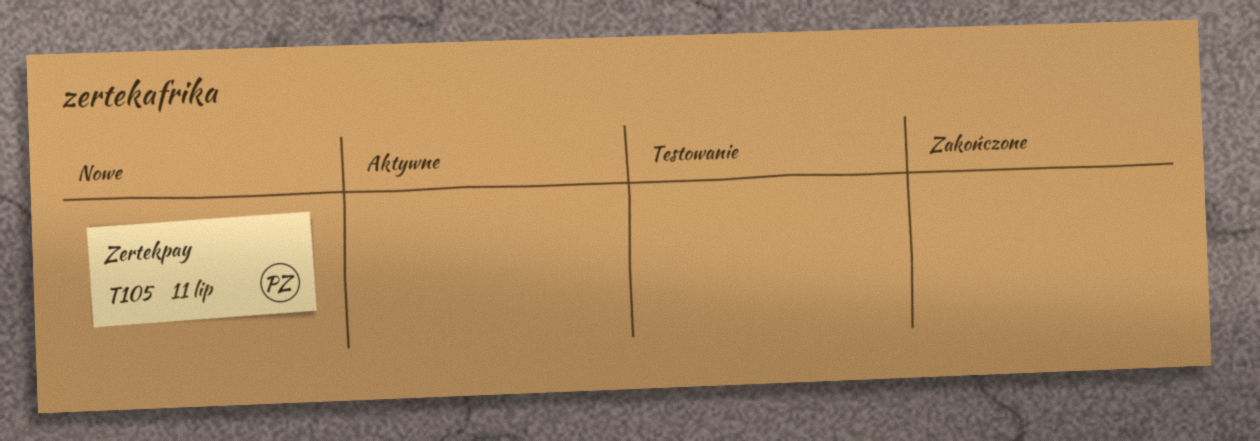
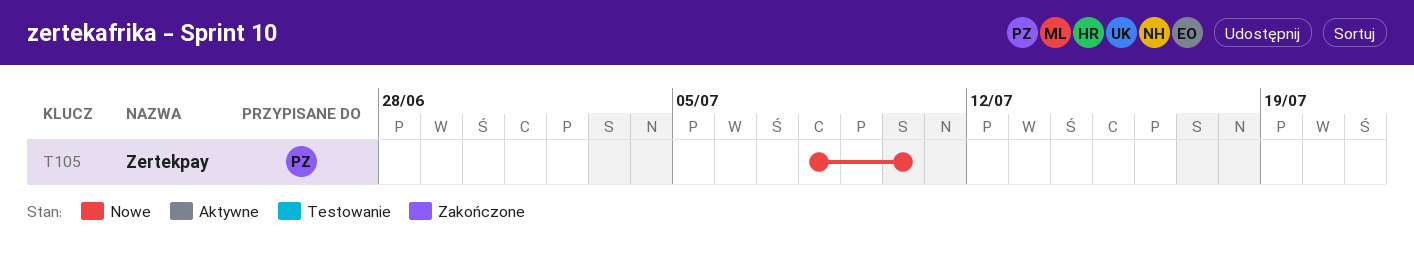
T105, due: Jul 11 -> Jul 10

